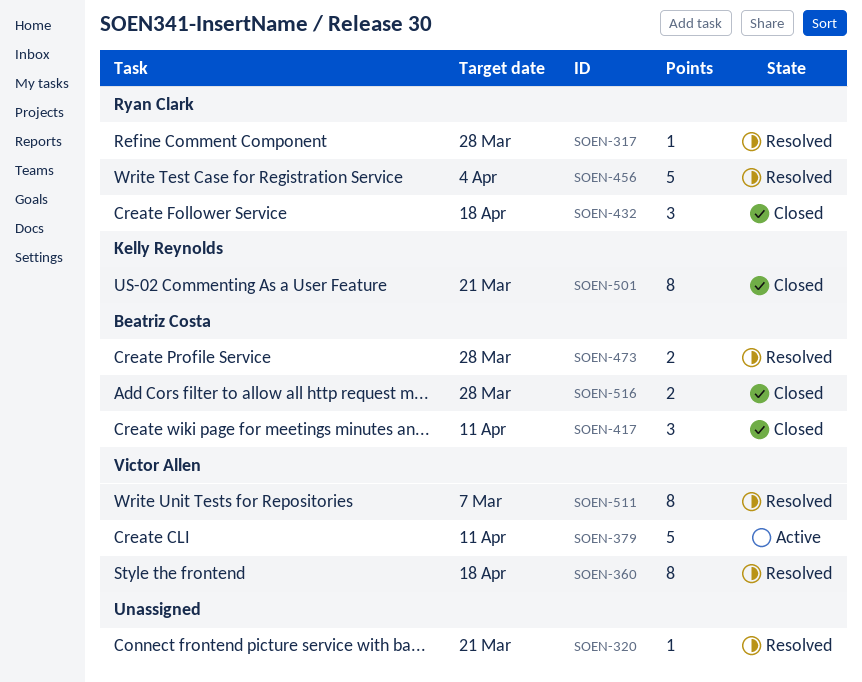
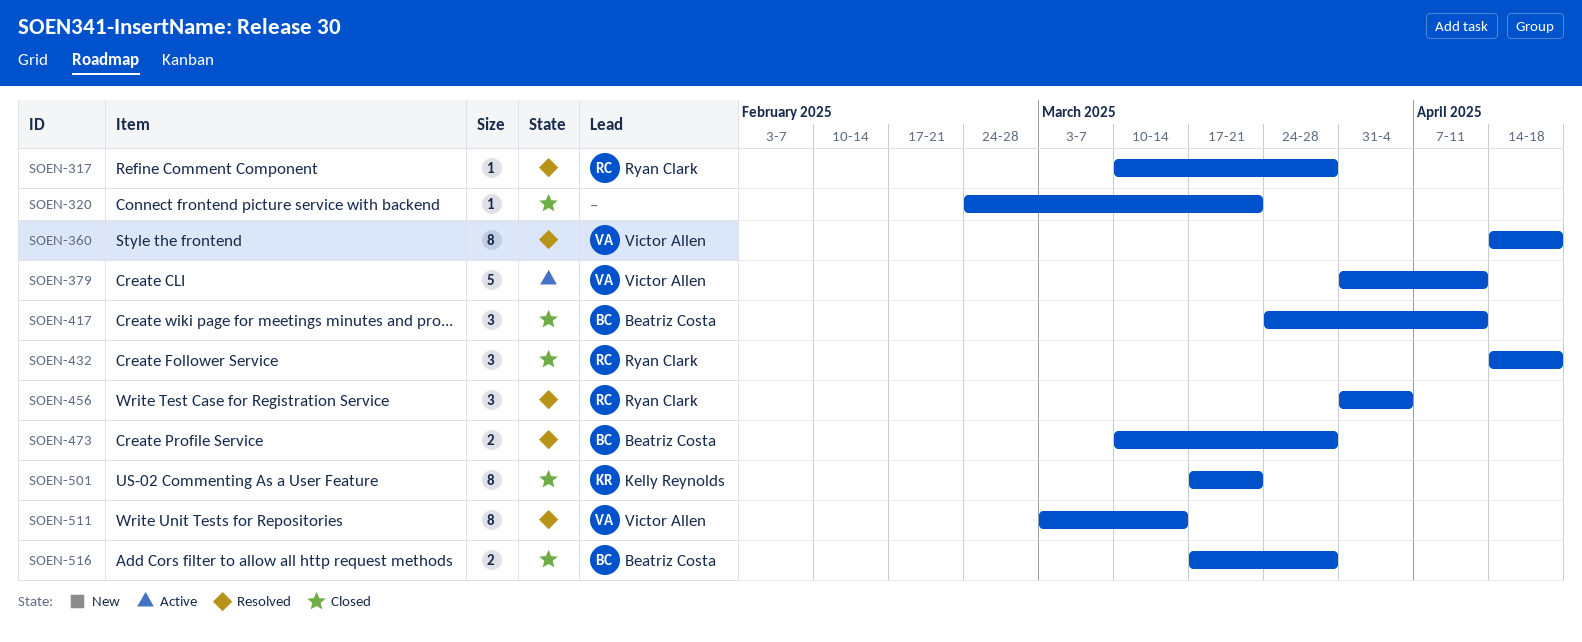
SOEN-320, status: Resolved -> Closed
SOEN-456, estimate: 5 -> 3
SOEN-511, due: Mar 7 -> Mar 14

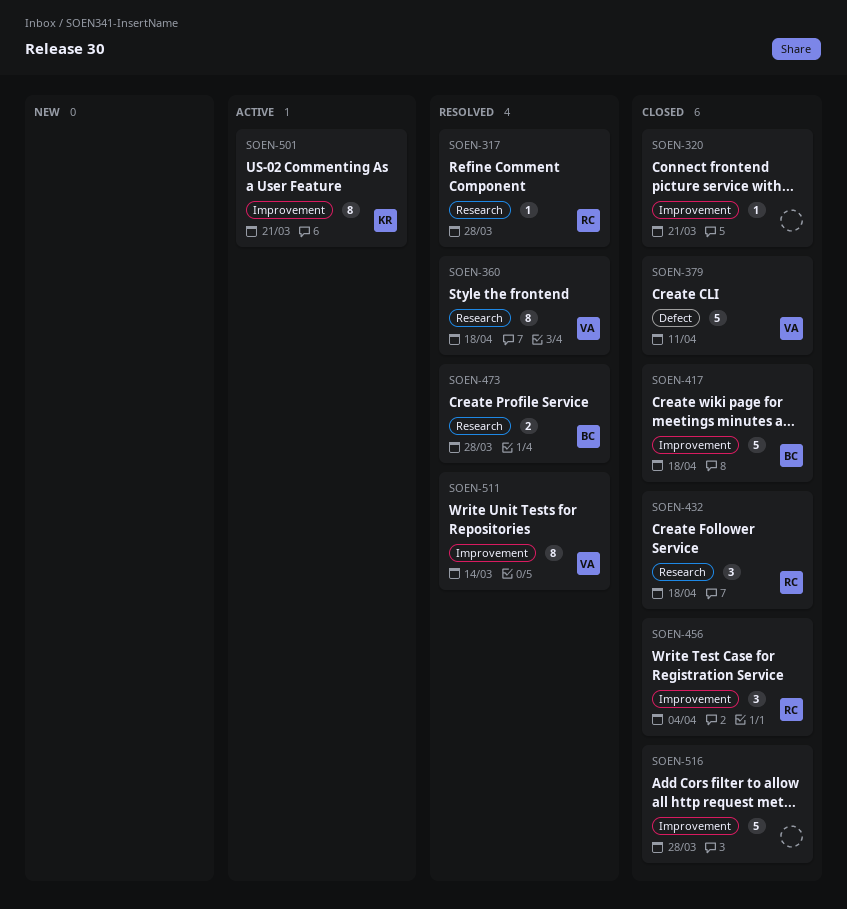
SOEN-379, status: Active -> Closed
SOEN-417, estimate: 3 -> 5
SOEN-417, due: Apr 11 -> Apr 18
SOEN-456, status: Resolved -> Closed
SOEN-501, status: Closed -> Active
SOEN-516, owner: Beatriz Costa -> none
SOEN-516, estimate: 2 -> 5

